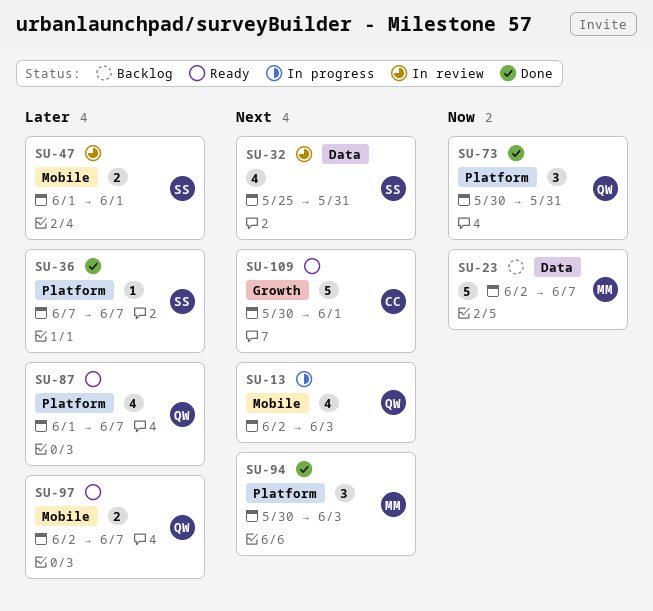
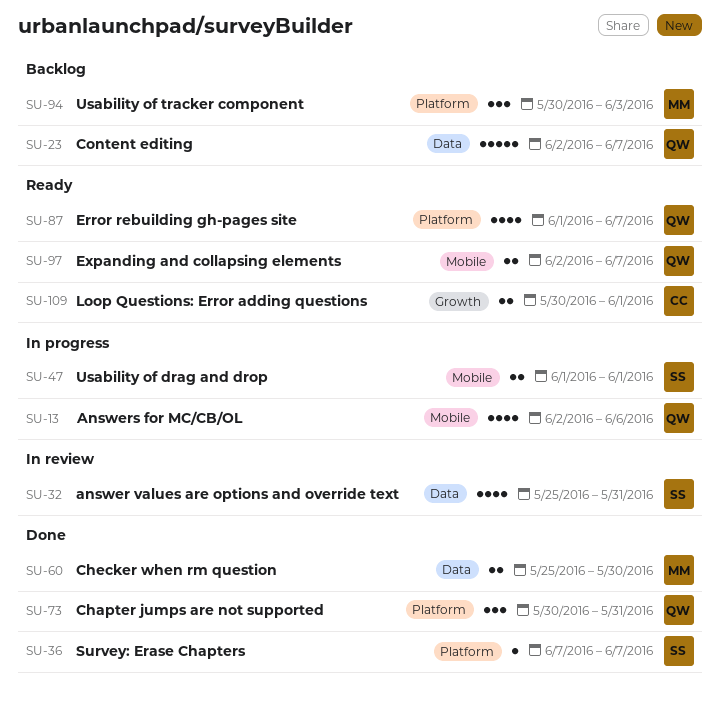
SU-13, due: Jun 3 -> Jun 6
SU-23, owner: MM -> QW
SU-47, status: In review -> In progress
SU-60: none -> present
SU-94, status: Done -> Backlog
SU-109, estimate: 5 -> 2

